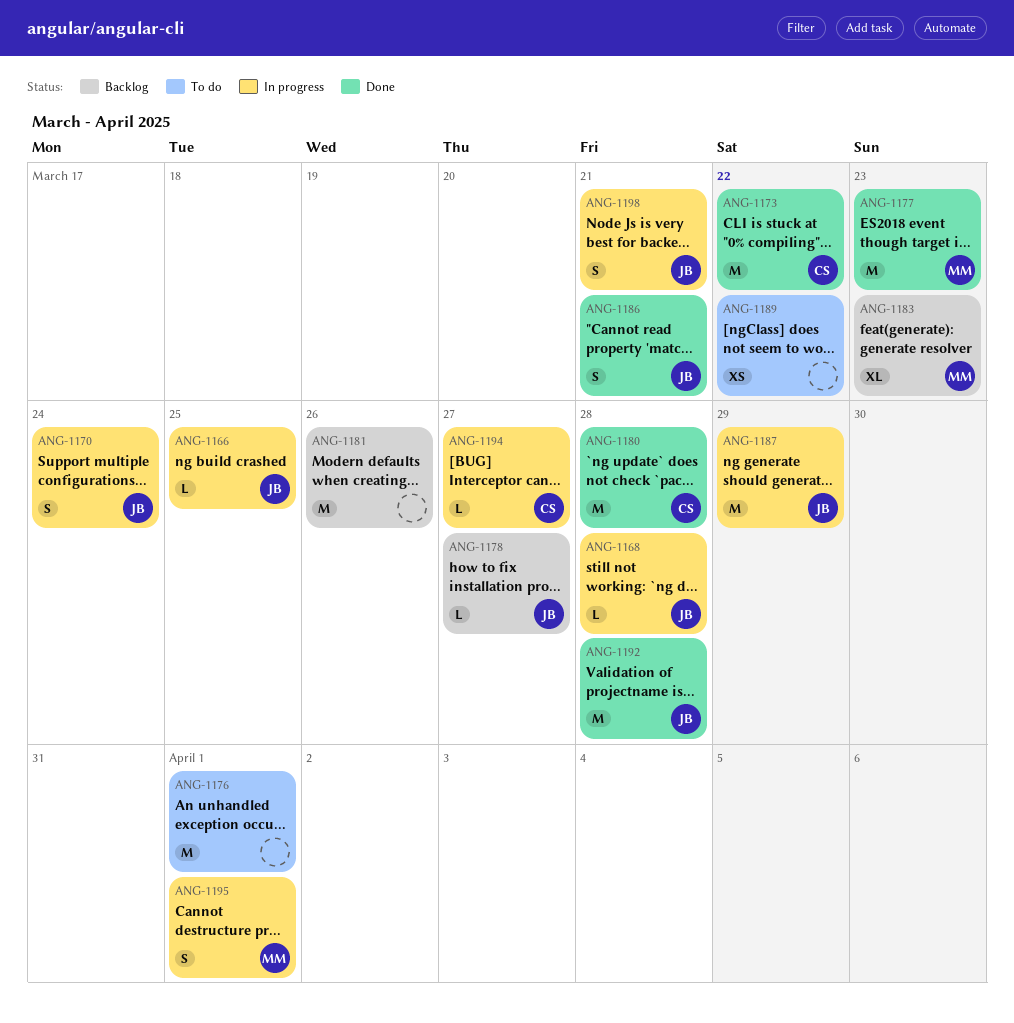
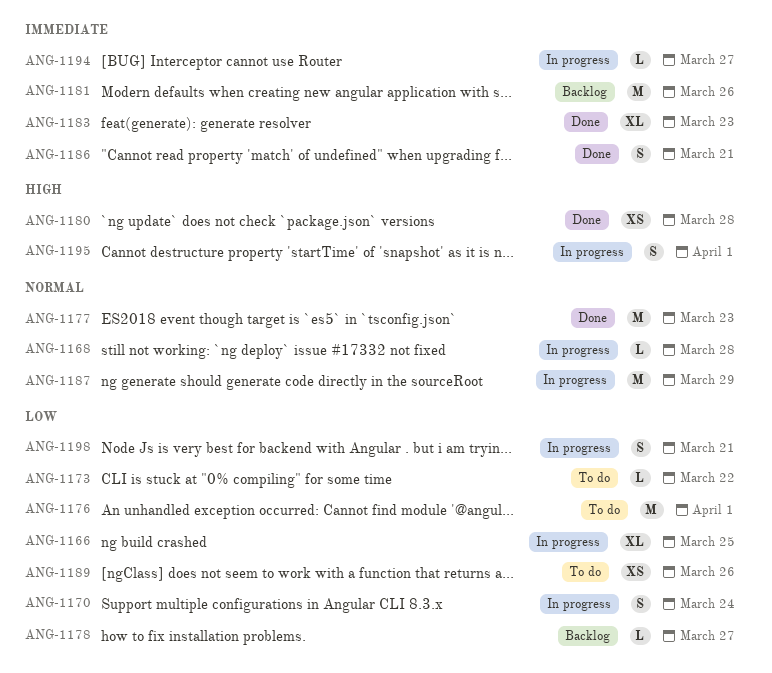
ANG-1166, estimate: L -> XL
ANG-1173, status: Done -> To do
ANG-1173, estimate: M -> L
ANG-1180, estimate: M -> XS
ANG-1183, status: Backlog -> Done
ANG-1189, due: Mar 22 -> Mar 26
ANG-1192: present -> none

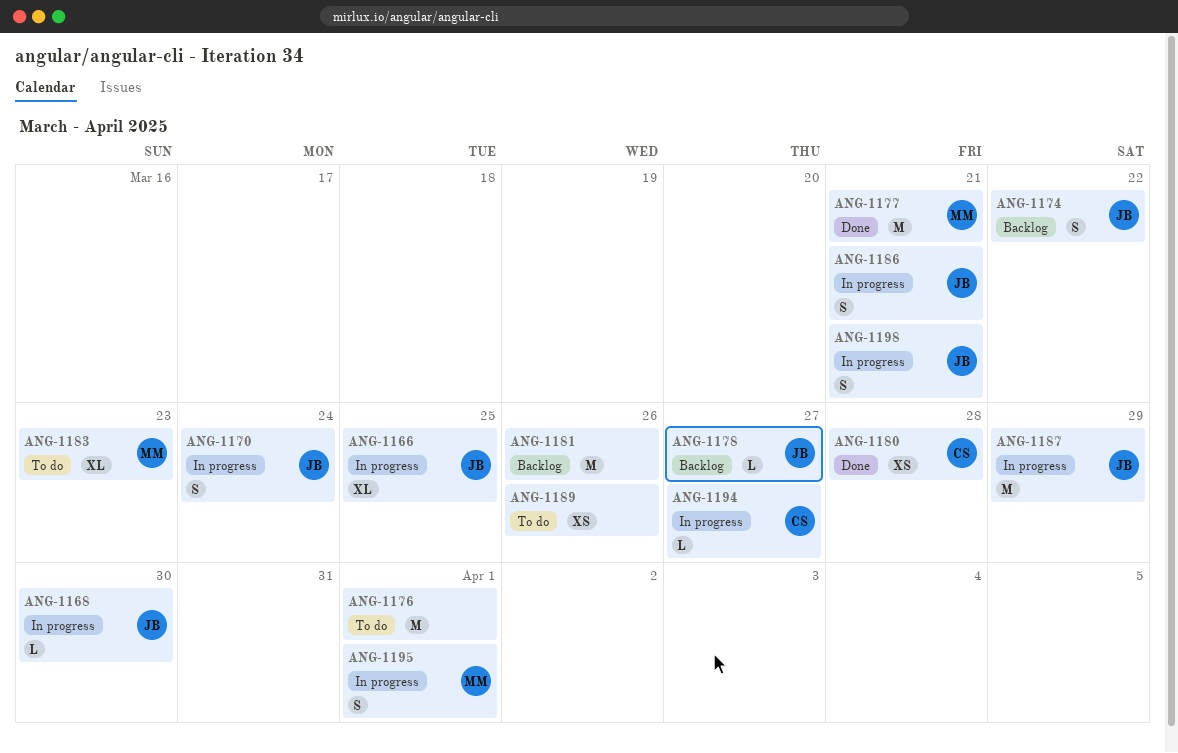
ANG-1168, due: Mar 28 -> Mar 30
ANG-1173: present -> none
ANG-1174: none -> present
ANG-1177, due: Mar 23 -> Mar 21
ANG-1183, status: Done -> To do
ANG-1186, status: Done -> In progress

